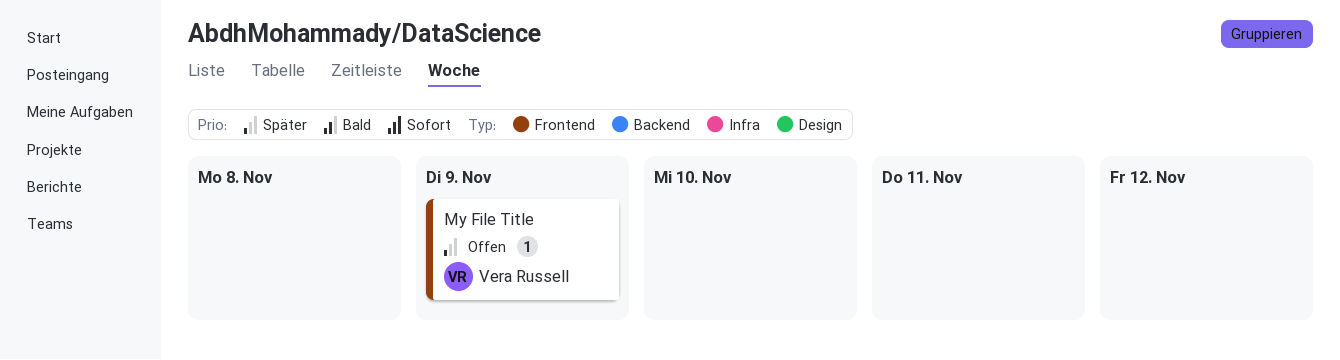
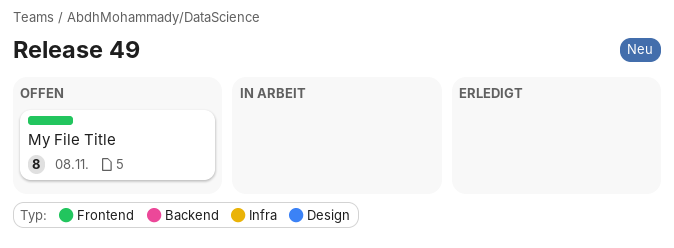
My File Title, estimate: 1 -> 8
My File Title, due: Nov 9 -> Nov 8

